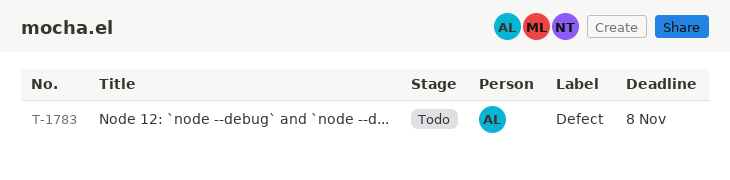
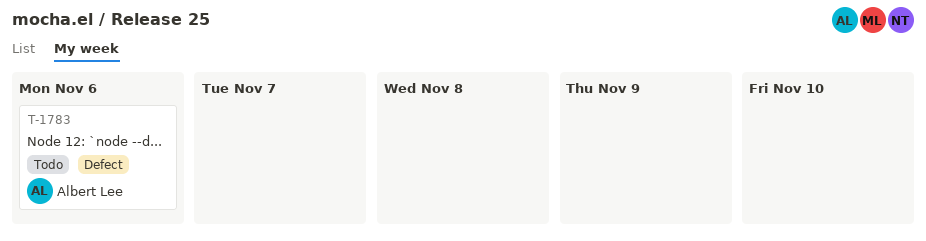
T-1783, due: Nov 8 -> Nov 6

